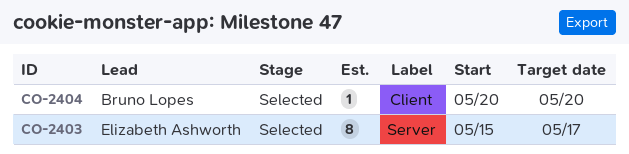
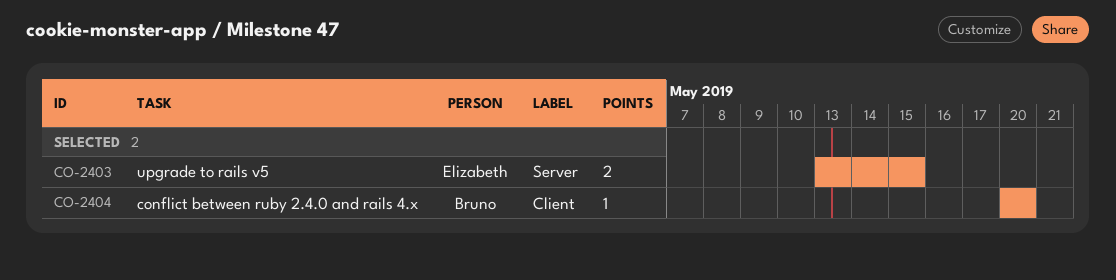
CO-2403, estimate: 8 -> 2
CO-2403, start: May 15 -> May 13
CO-2403, due: May 17 -> May 15

